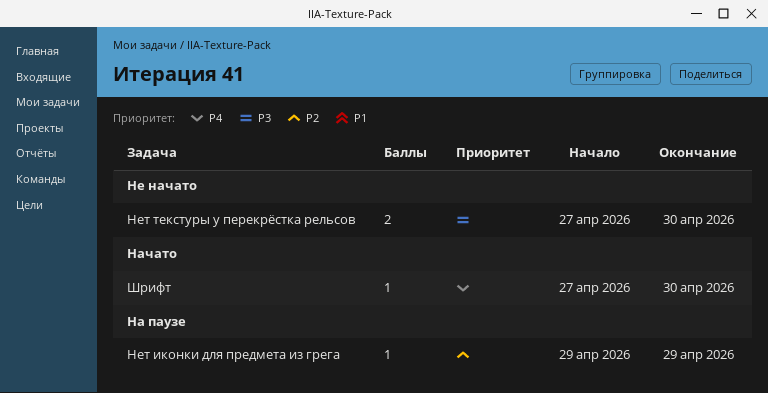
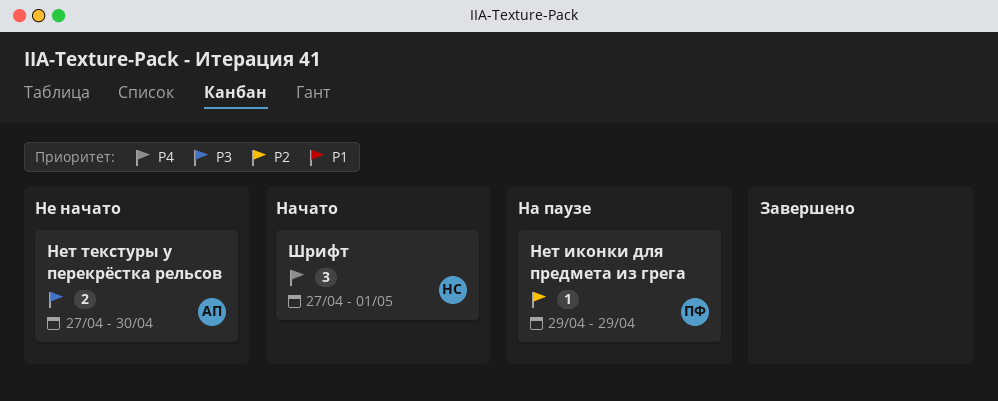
Шрифт, estimate: 1 -> 3
Шрифт, due: Apr 30 -> May 1

